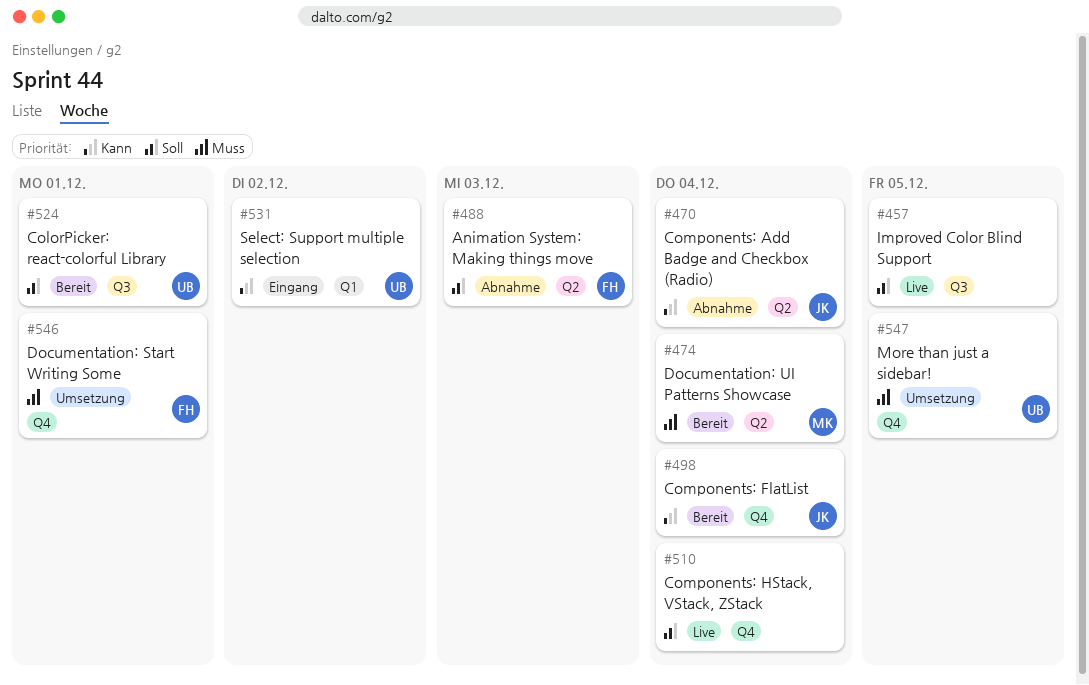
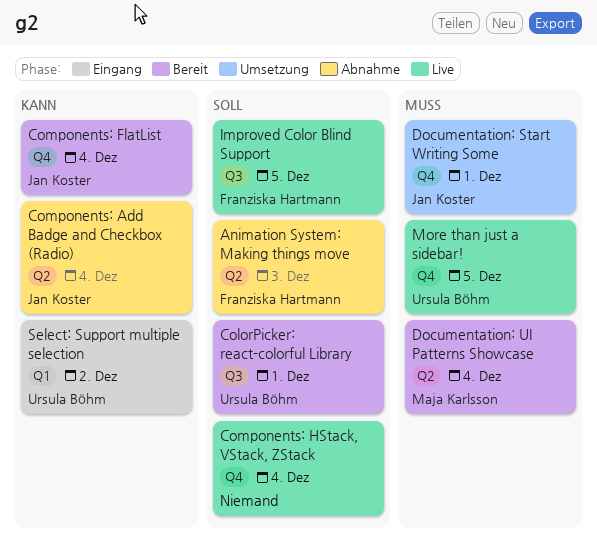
Documentation: Start Writing Some, owner: Franziska Hartmann -> Jan Koster
Improved Color Blind Support, owner: none -> Franziska Hartmann
More than just a sidebar!, status: Umsetzung -> Live

